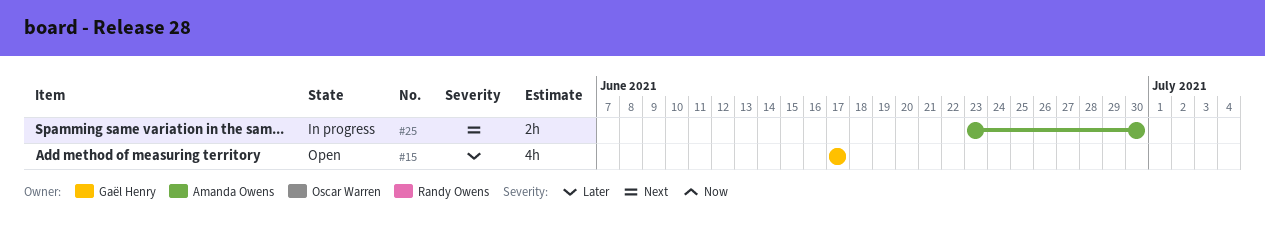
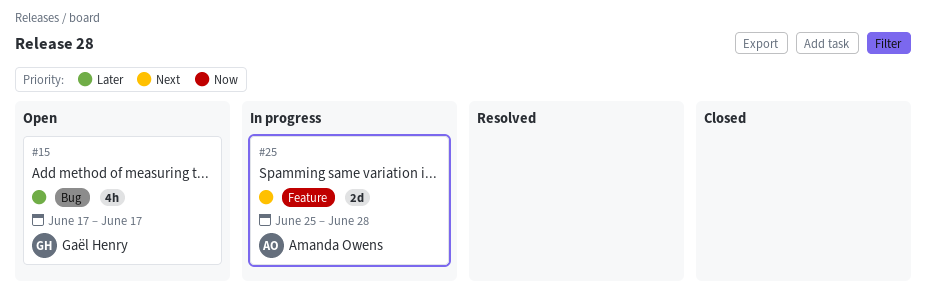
#25, estimate: 2h -> 2d
#25, start: Jun 23 -> Jun 25
#25, due: Jun 30 -> Jun 28

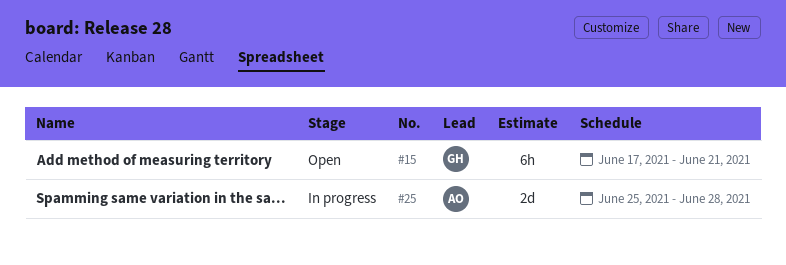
#15, estimate: 4h -> 6h
#15, due: Jun 17 -> Jun 21

